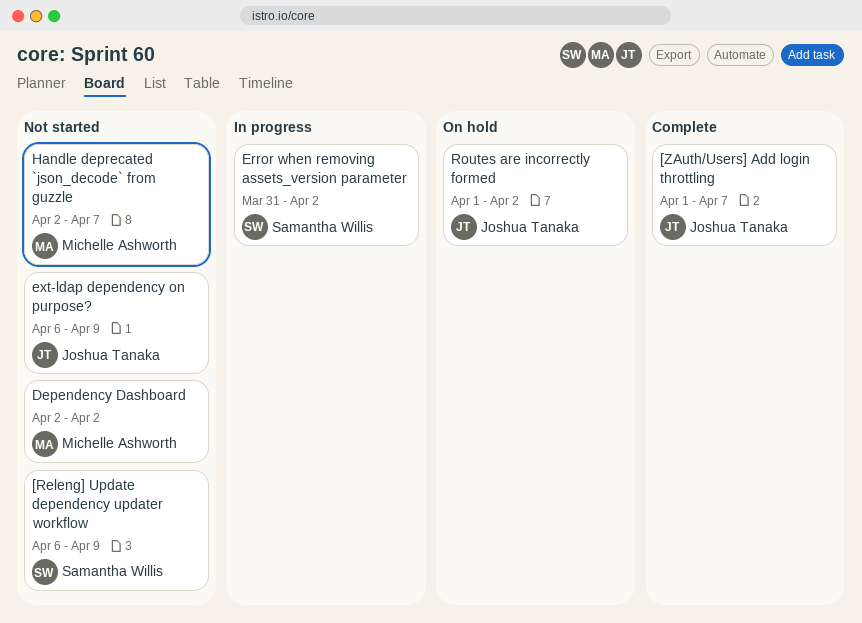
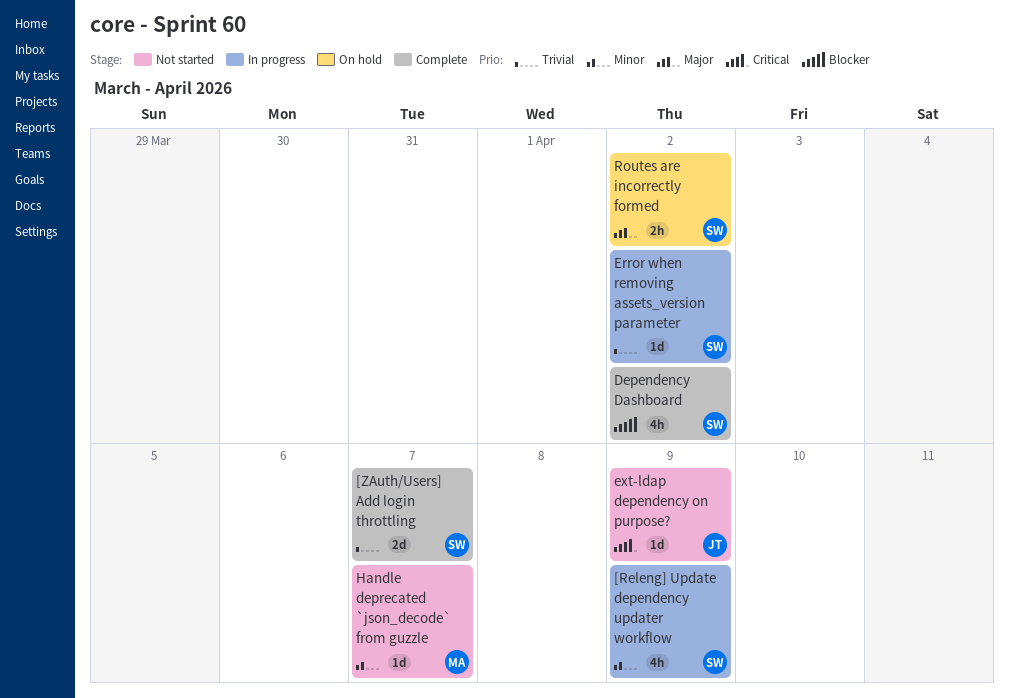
[Releng] Update dependency updater workflow, status: Not started -> In progress
[ZAuth/Users] Add login throttling, owner: Joshua Tanaka -> Samantha Willis
Dependency Dashboard, status: Not started -> Complete
Dependency Dashboard, owner: Michelle Ashworth -> Samantha Willis
Routes are incorrectly formed, owner: Joshua Tanaka -> Samantha Willis

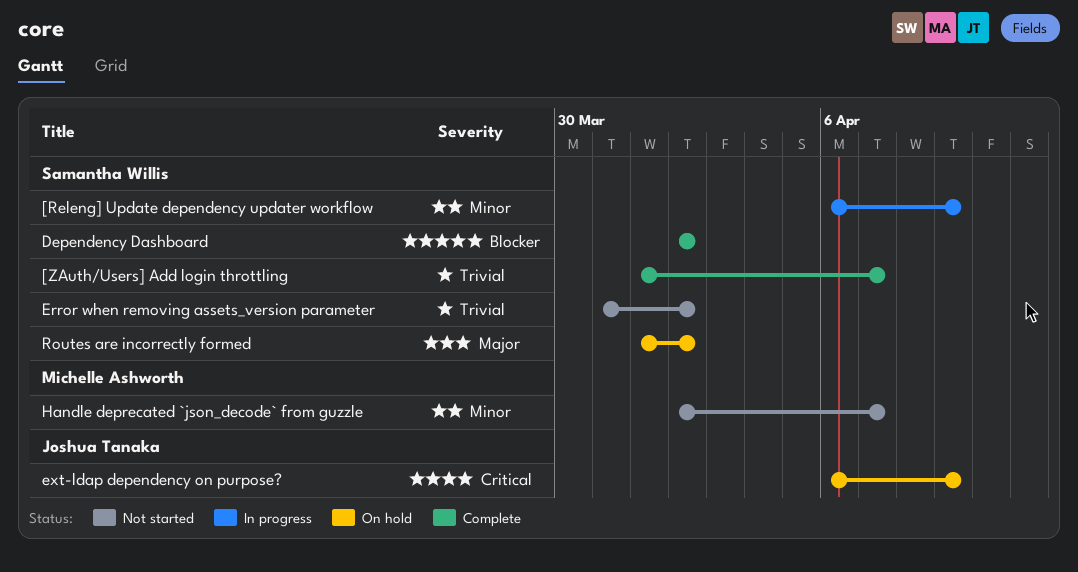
Error when removing assets_version parameter, status: In progress -> Not started
ext-ldap dependency on purpose?, status: Not started -> On hold

